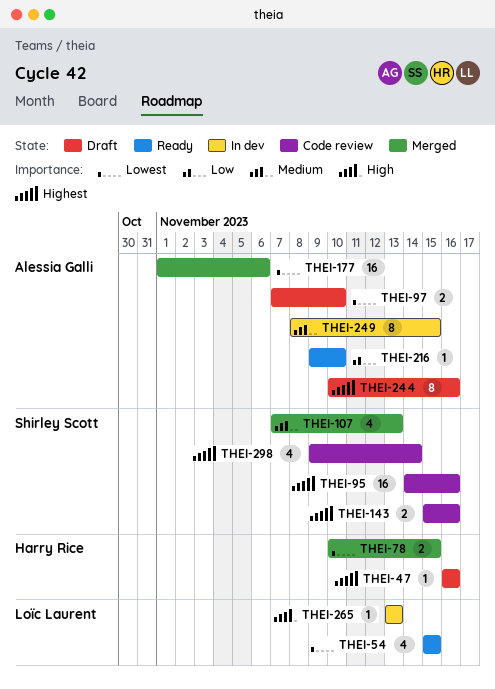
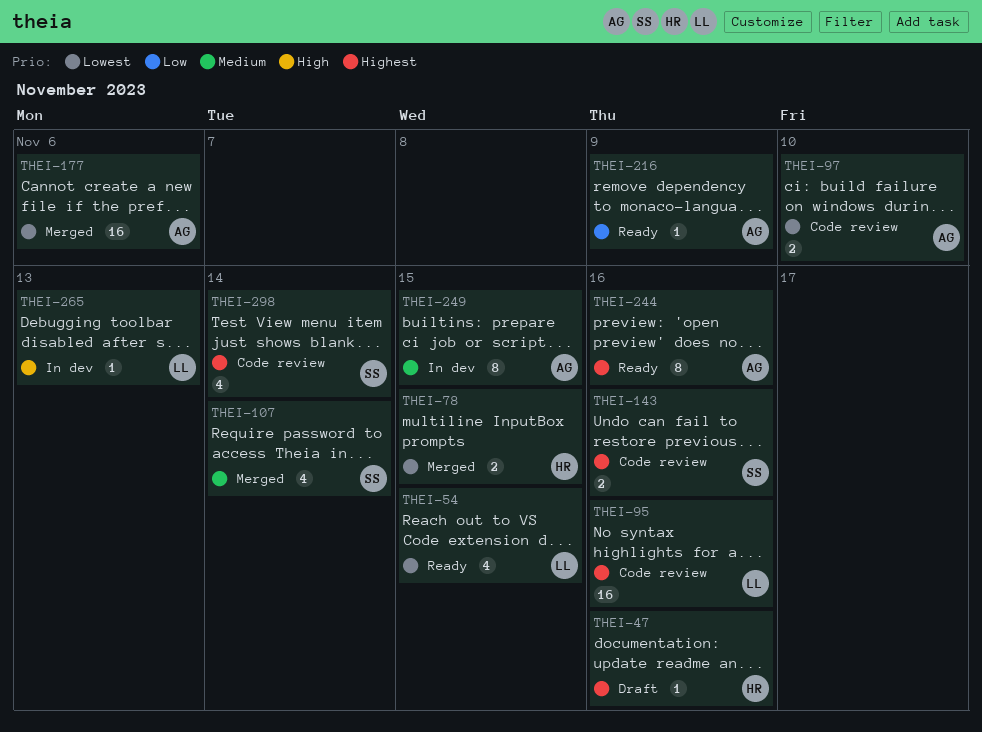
THEI-95, owner: Shirley Scott -> Loïc Laurent
THEI-97, status: Draft -> Code review
THEI-107, due: Nov 13 -> Nov 14
THEI-216, due: Nov 10 -> Nov 9
THEI-244, status: Draft -> Ready

